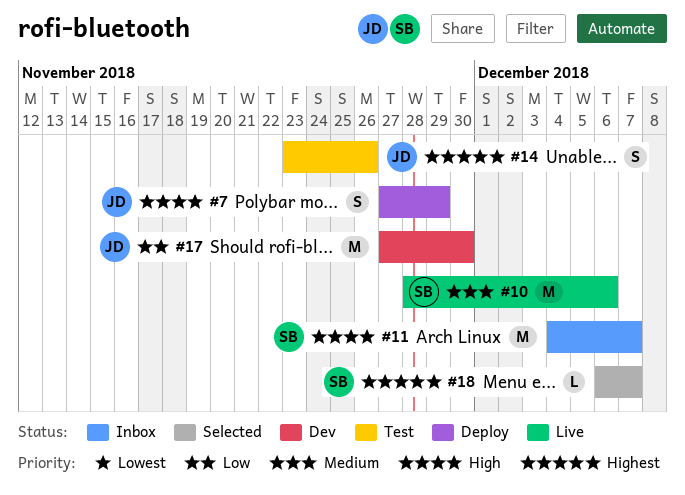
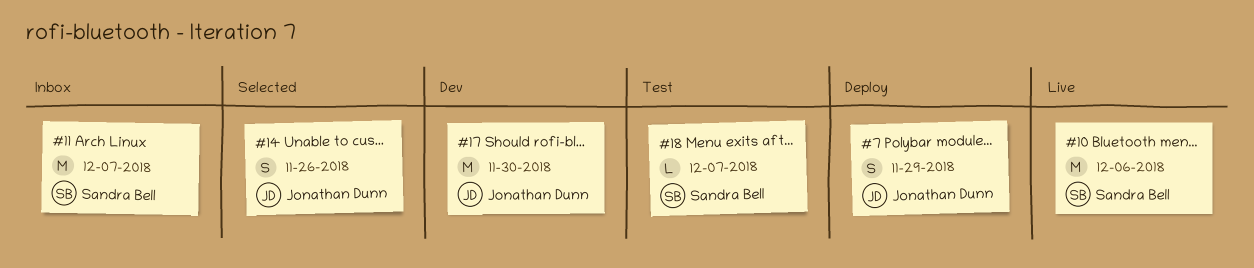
#14, status: Test -> Selected
#18, status: Selected -> Test

